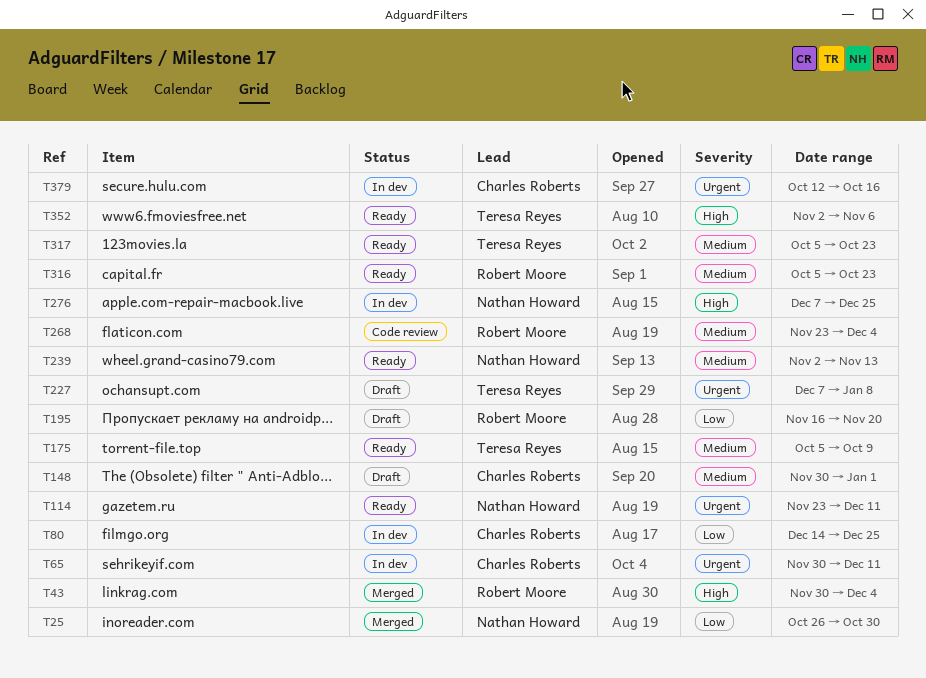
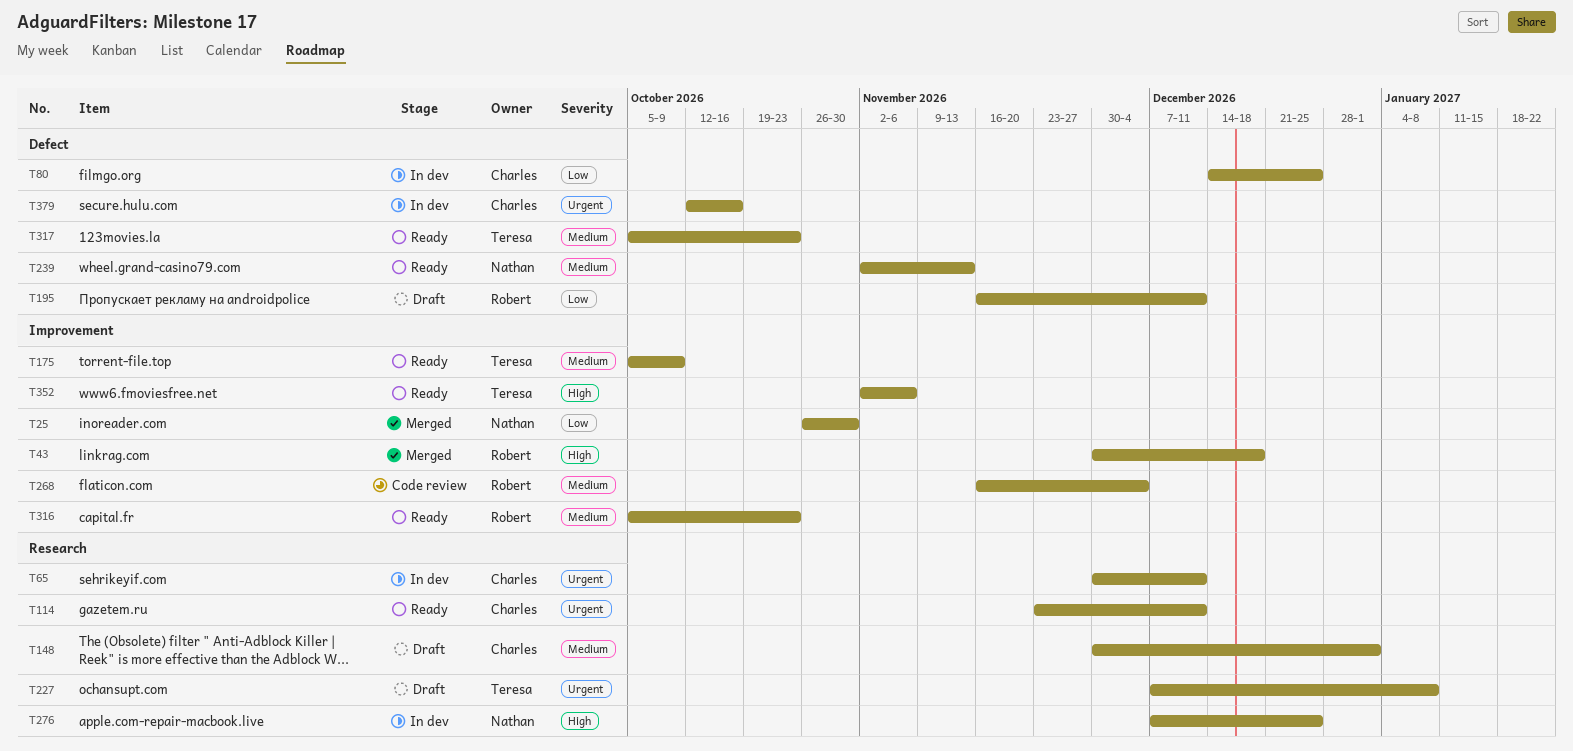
T43, due: Dec 4 -> Dec 18
T114, owner: Nathan Howard -> Charles Roberts
T195, due: Nov 20 -> Dec 11
T268, start: Nov 23 -> Nov 16

